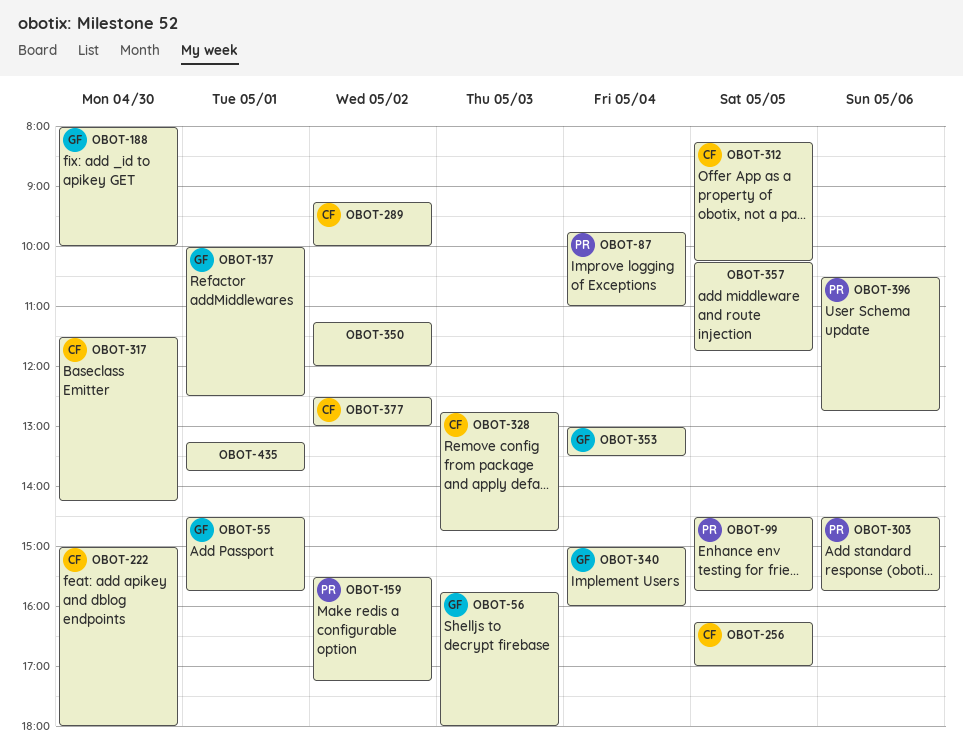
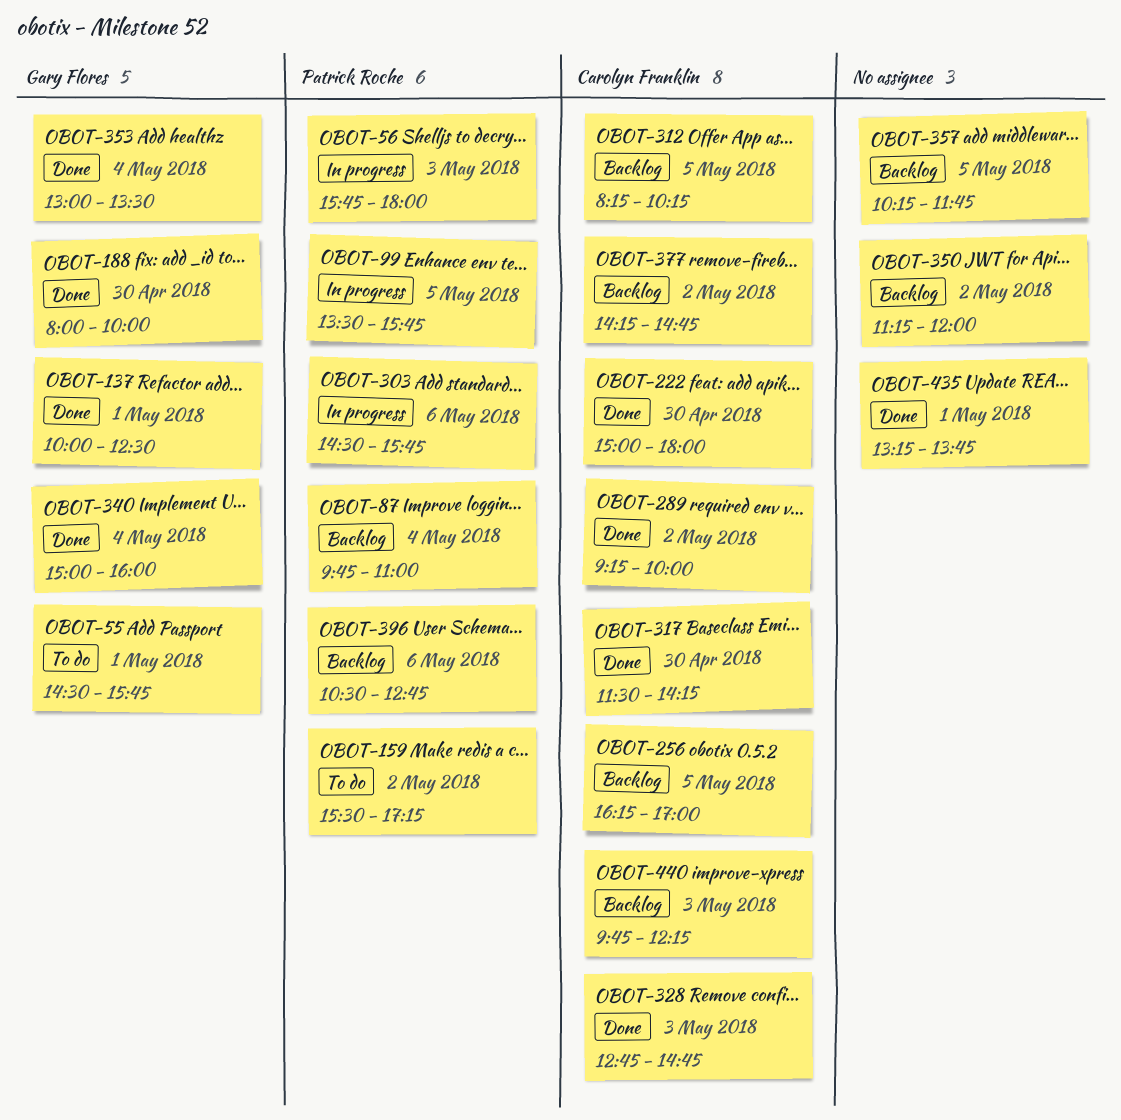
OBOT-56, owner: Gary Flores -> Patrick Roche
OBOT-99, begins: 14:30 -> 13:30
OBOT-377, begins: 12:30 -> 14:15
OBOT-377, ends: 13:00 -> 14:45
OBOT-440: none -> present

